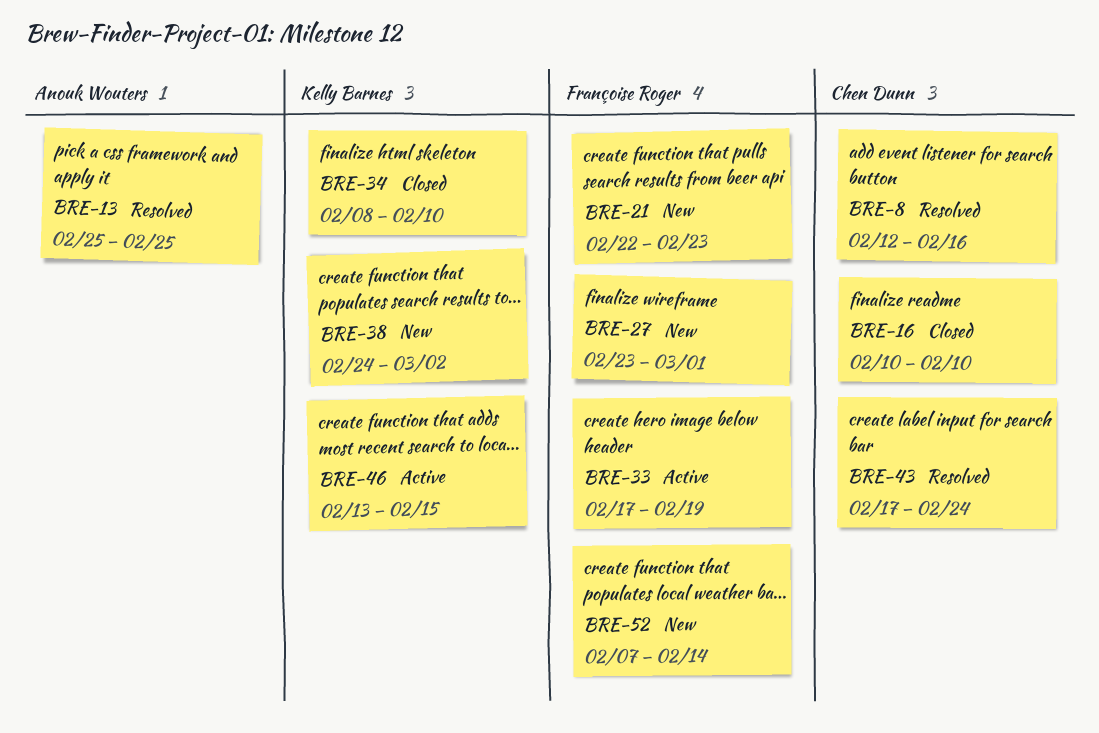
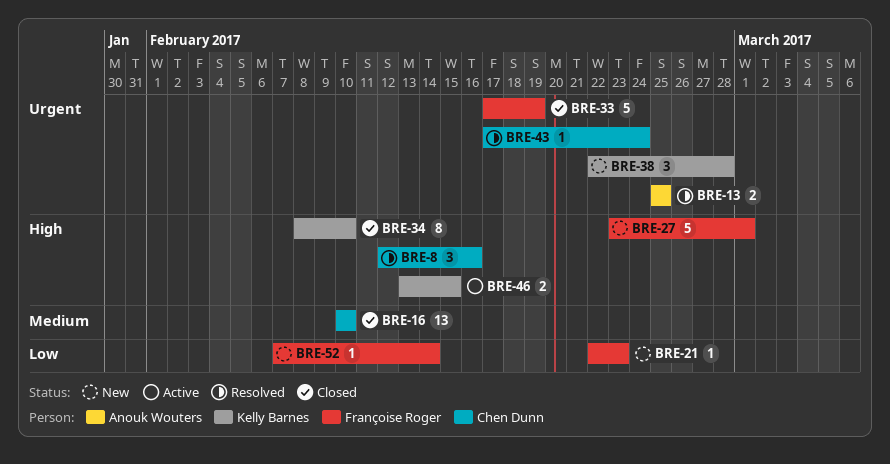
BRE-33, status: Active -> Closed
BRE-38, start: Feb 24 -> Feb 22
BRE-38, due: Mar 2 -> Feb 28

